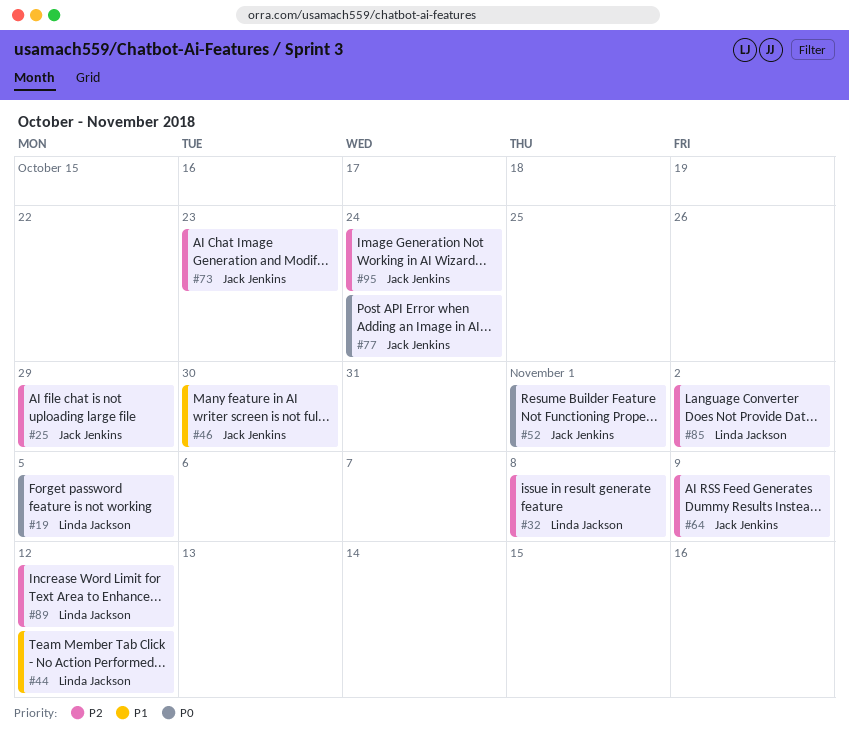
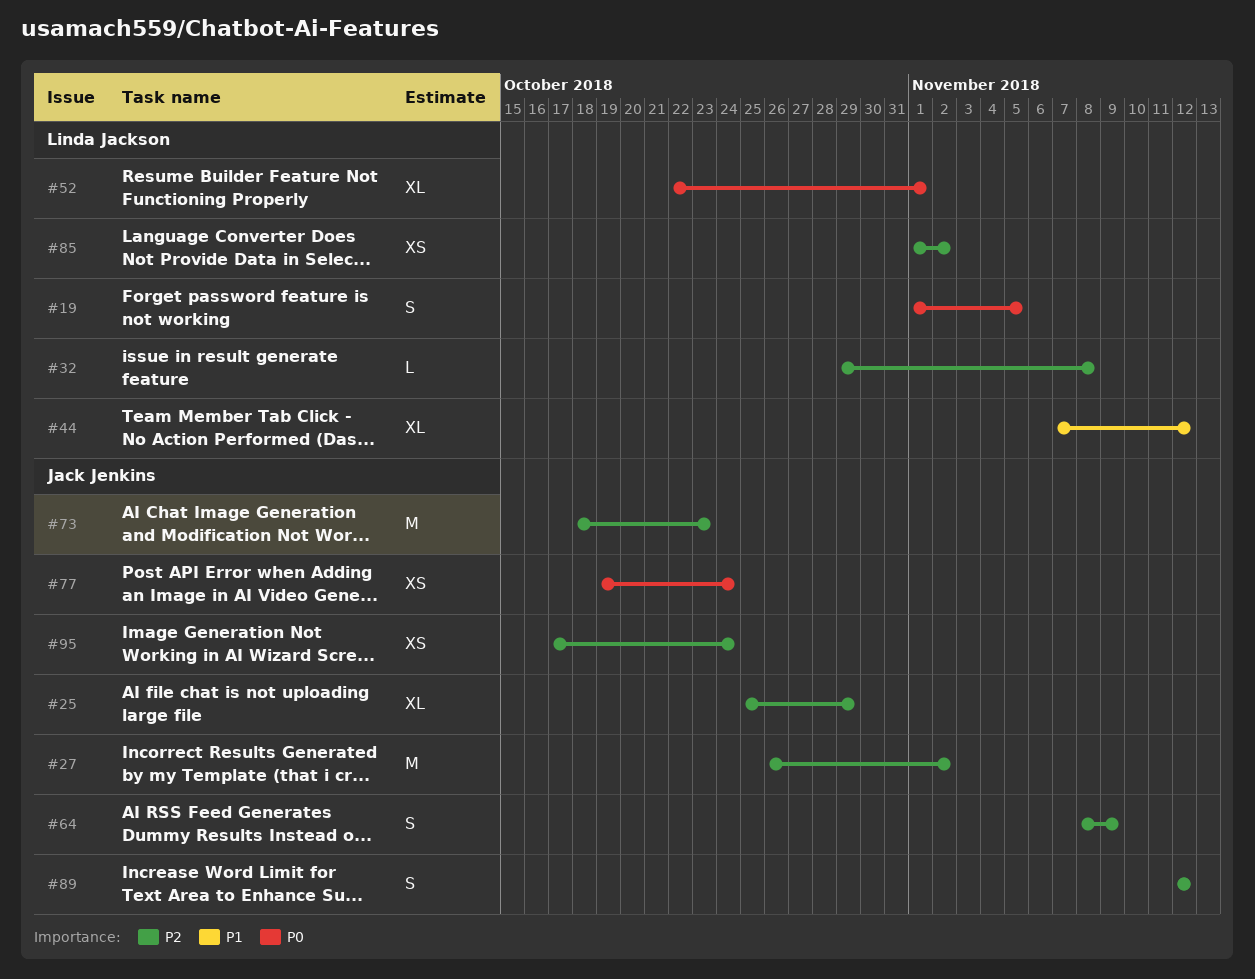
#27: none -> present
#46: present -> none
#52, owner: Jack Jenkins -> Linda Jackson
#89, owner: Linda Jackson -> Jack Jenkins

